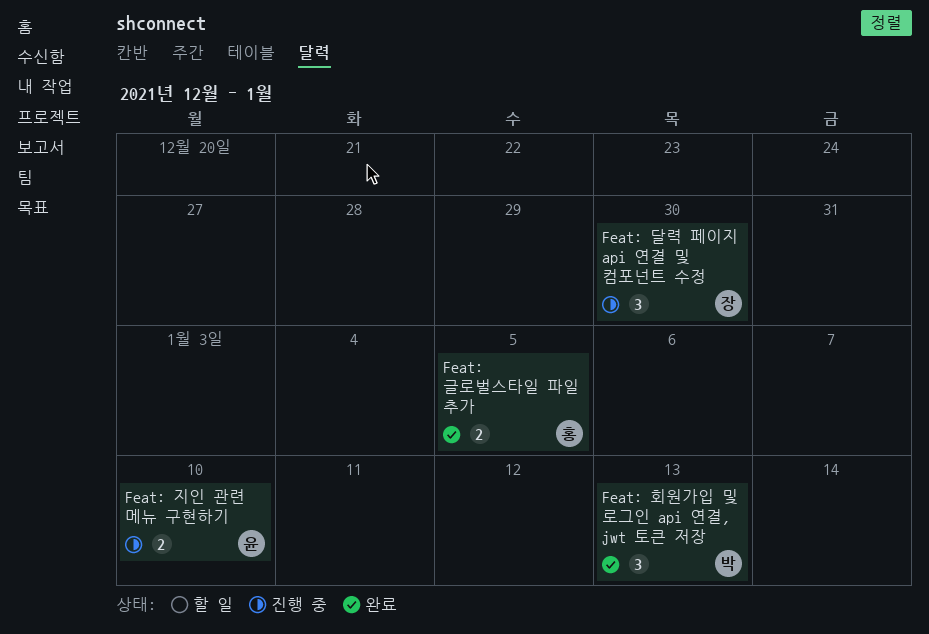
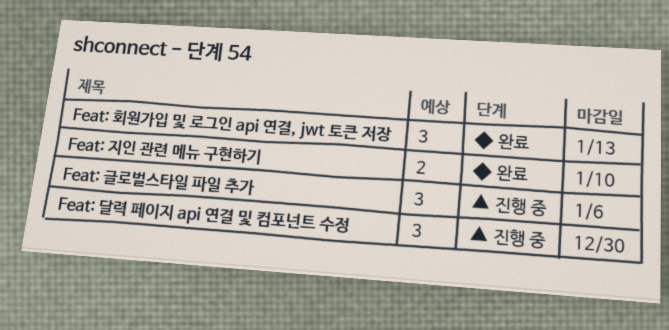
Feat: 글로벌스타일 파일 추가, status: 완료 -> 진행 중
Feat: 글로벌스타일 파일 추가, estimate: 2 -> 3
Feat: 글로벌스타일 파일 추가, due: Jan 5 -> Jan 6
Feat: 지인 관련 메뉴 구현하기, status: 진행 중 -> 완료

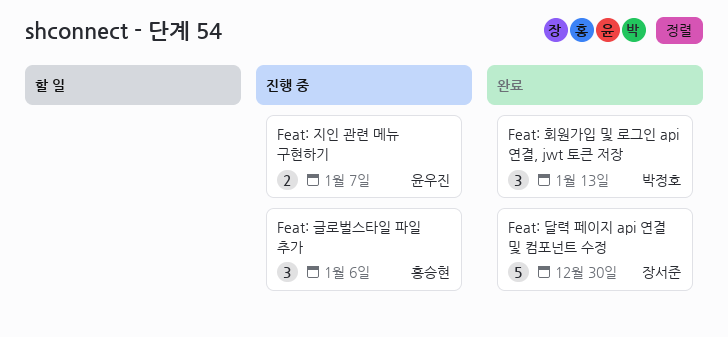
Feat: 달력 페이지 api 연결 및 컴포넌트 수정, status: 진행 중 -> 완료
Feat: 달력 페이지 api 연결 및 컴포넌트 수정, estimate: 3 -> 5
Feat: 지인 관련 메뉴 구현하기, status: 완료 -> 진행 중
Feat: 지인 관련 메뉴 구현하기, due: Jan 10 -> Jan 7

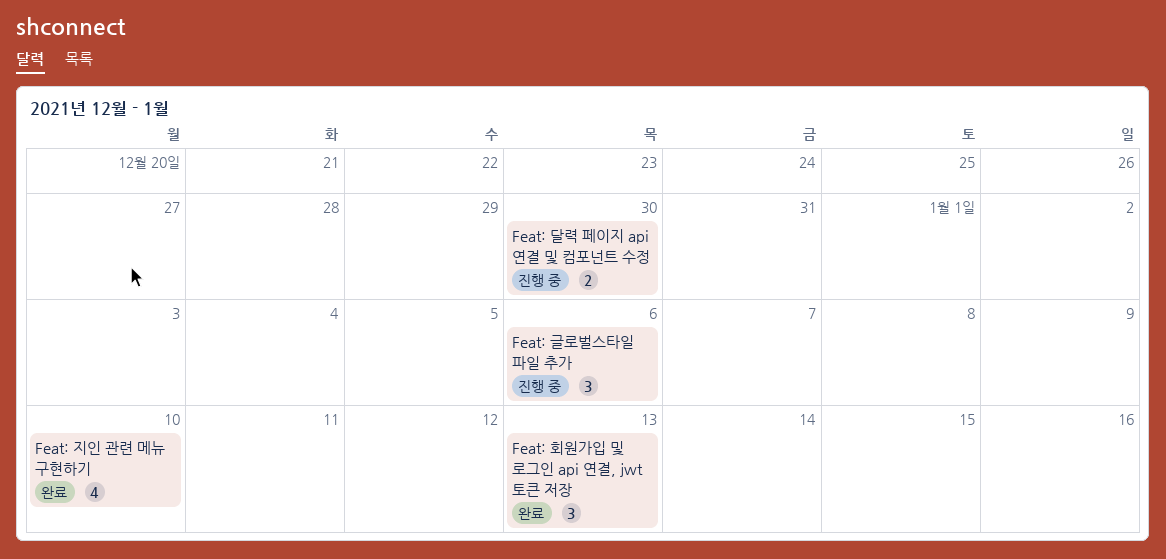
Feat: 달력 페이지 api 연결 및 컴포넌트 수정, status: 완료 -> 진행 중
Feat: 달력 페이지 api 연결 및 컴포넌트 수정, estimate: 5 -> 2
Feat: 지인 관련 메뉴 구현하기, status: 진행 중 -> 완료
Feat: 지인 관련 메뉴 구현하기, estimate: 2 -> 4
Feat: 지인 관련 메뉴 구현하기, due: Jan 7 -> Jan 10

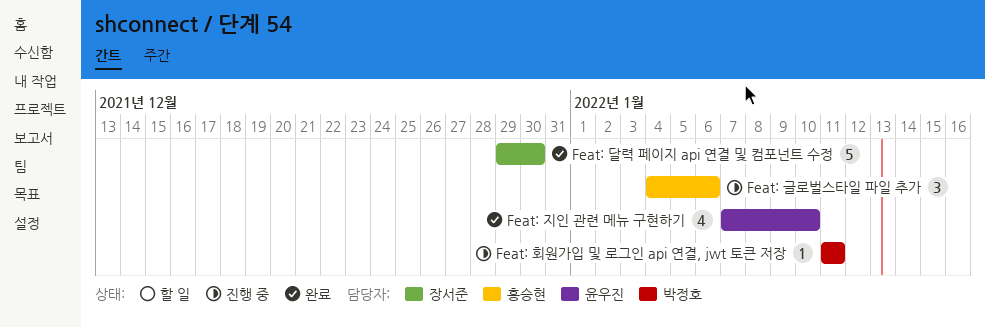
Feat: 달력 페이지 api 연결 및 컴포넌트 수정, status: 진행 중 -> 완료
Feat: 달력 페이지 api 연결 및 컴포넌트 수정, estimate: 2 -> 5
Feat: 회원가입 및 로그인 api 연결, jwt 토큰 저장, status: 완료 -> 진행 중
Feat: 회원가입 및 로그인 api 연결, jwt 토큰 저장, estimate: 3 -> 1
Feat: 회원가입 및 로그인 api 연결, jwt 토큰 저장, due: Jan 13 -> Jan 11

